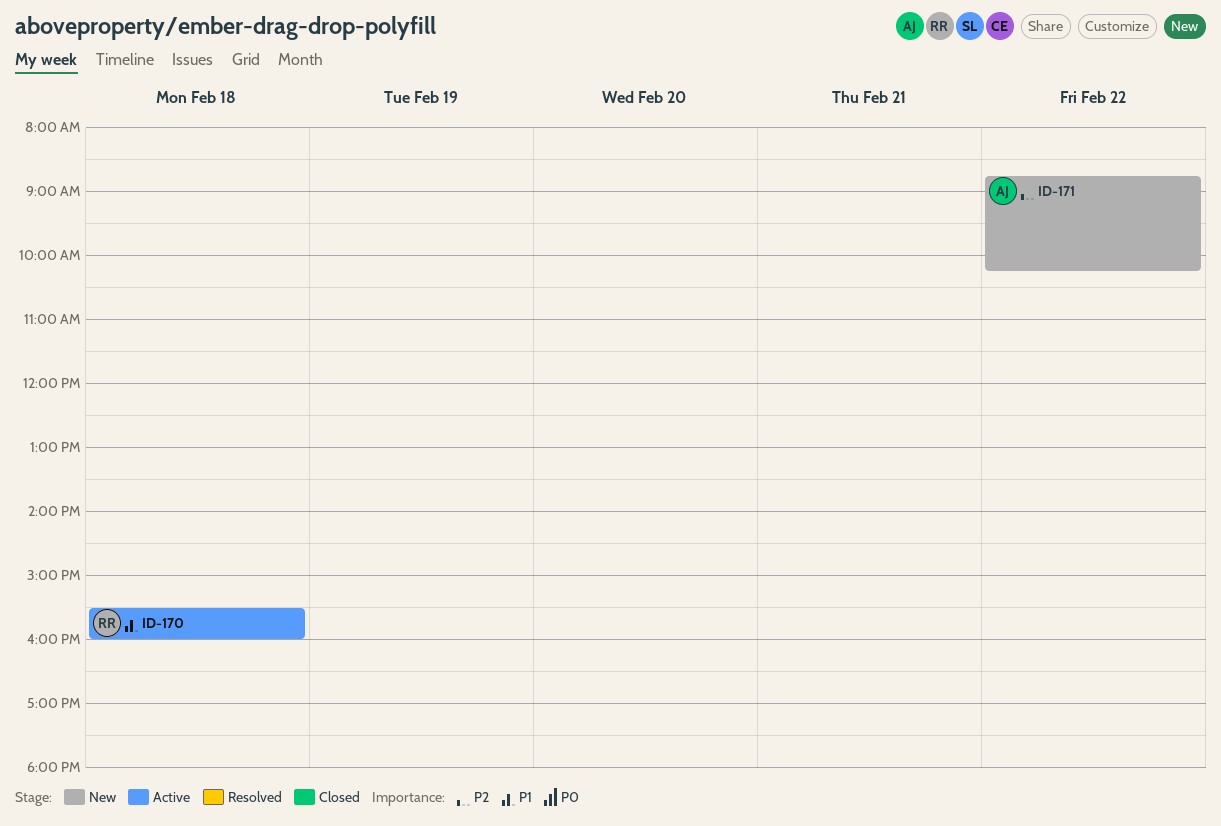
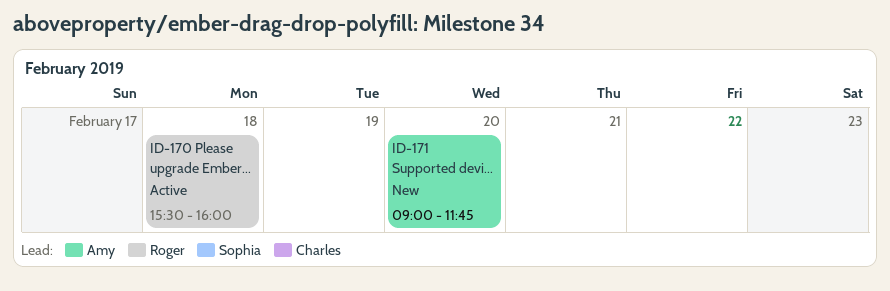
ID-171, day: Feb 22 -> Feb 20
ID-171, begins: 08:45 -> 09:00
ID-171, ends: 10:15 -> 11:45

